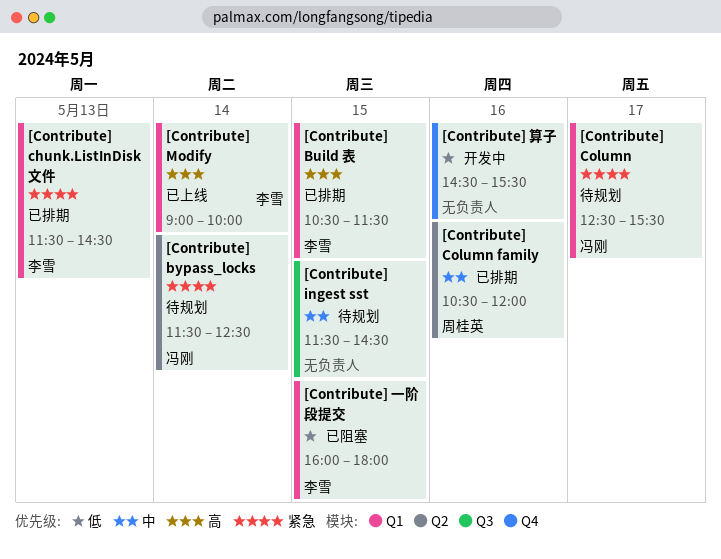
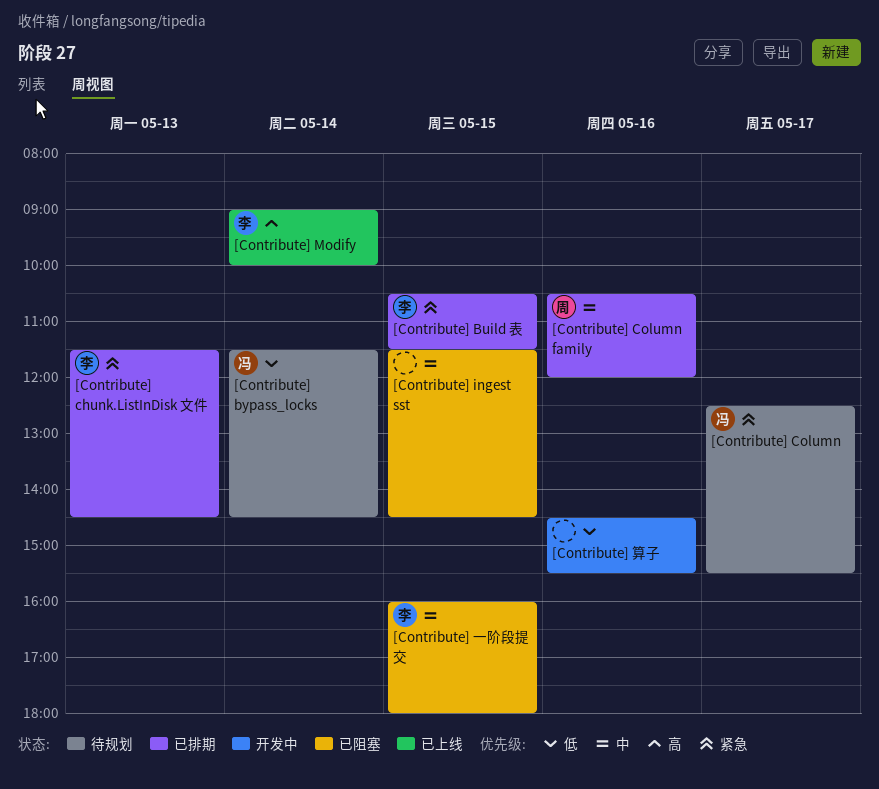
[Contribute] Build 表, priority: 高 -> 紧急
[Contribute] bypass_locks, priority: 紧急 -> 低
[Contribute] bypass_locks, ends: 12:30 -> 14:30
[Contribute] ingest sst, status: 待规划 -> 已阻塞
[Contribute] 一阶段提交, priority: 低 -> 中

